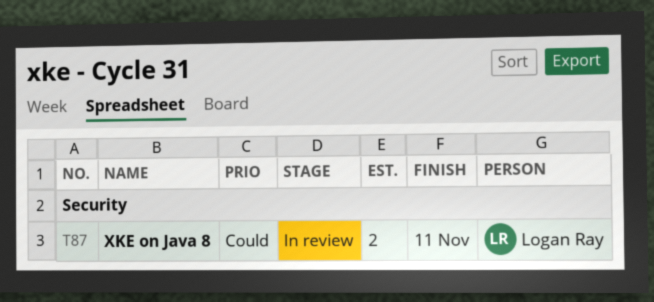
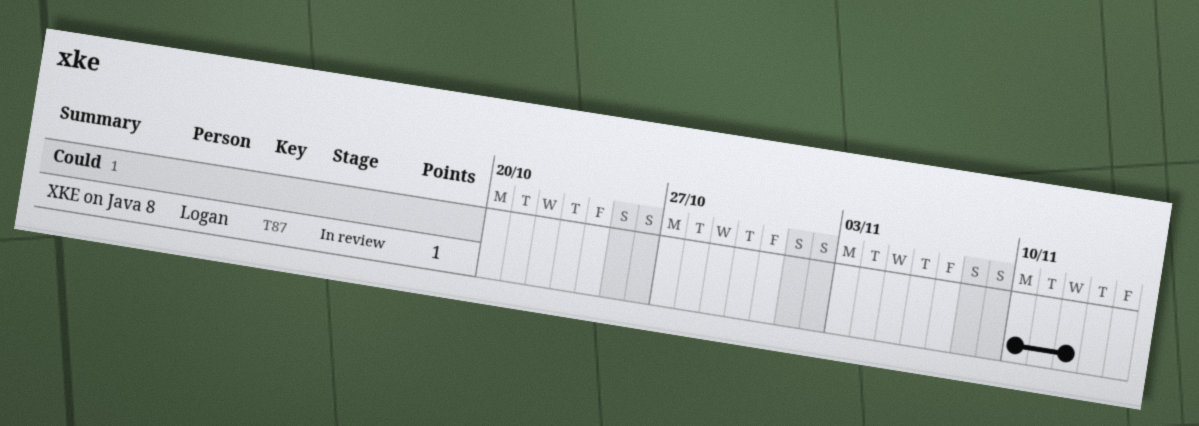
T87, estimate: 2 -> 1
T87, due: Nov 11 -> Nov 12

